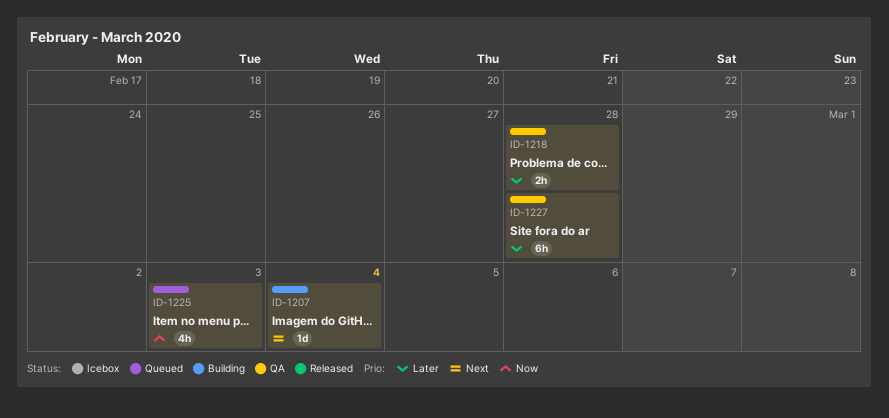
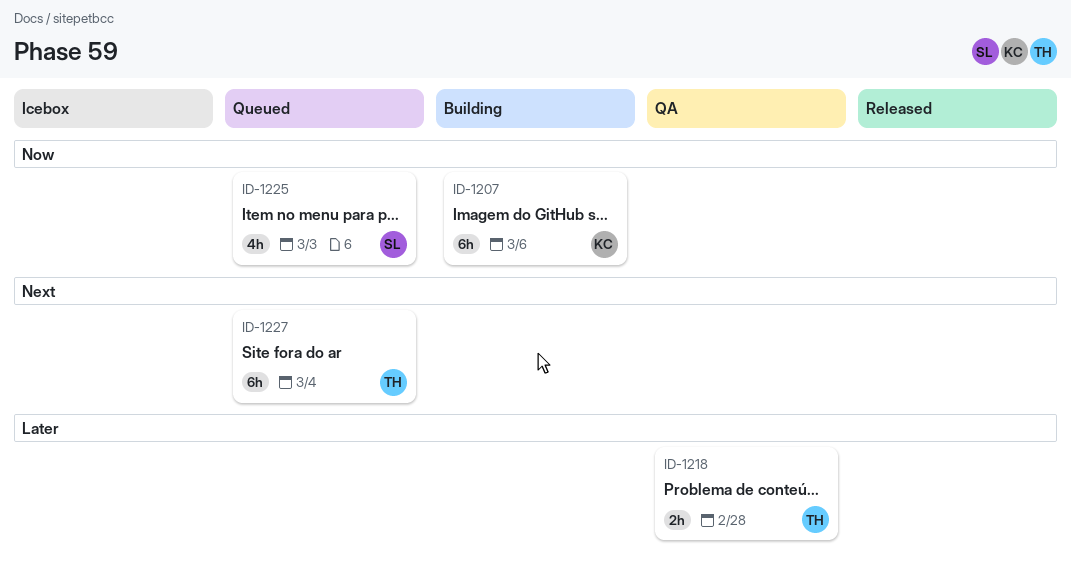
ID-1207, priority: Next -> Now
ID-1207, estimate: 1d -> 6h
ID-1207, due: Mar 4 -> Mar 6
ID-1227, status: QA -> Queued
ID-1227, priority: Later -> Next
ID-1227, due: Feb 28 -> Mar 4

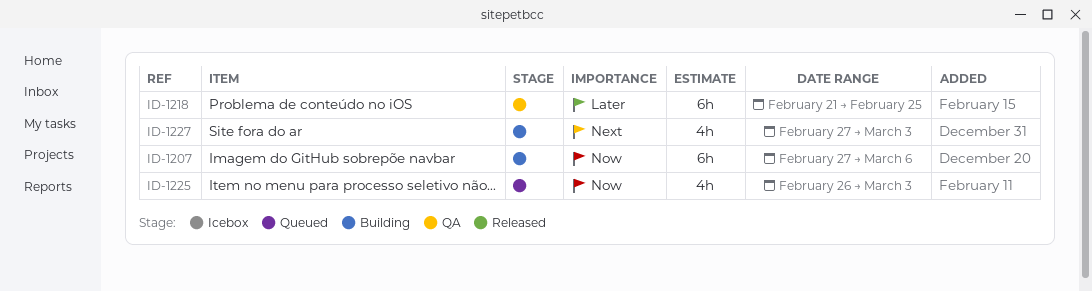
ID-1218, estimate: 2h -> 6h
ID-1218, due: Feb 28 -> Feb 25
ID-1227, status: Queued -> Building
ID-1227, estimate: 6h -> 4h
ID-1227, due: Mar 4 -> Mar 3

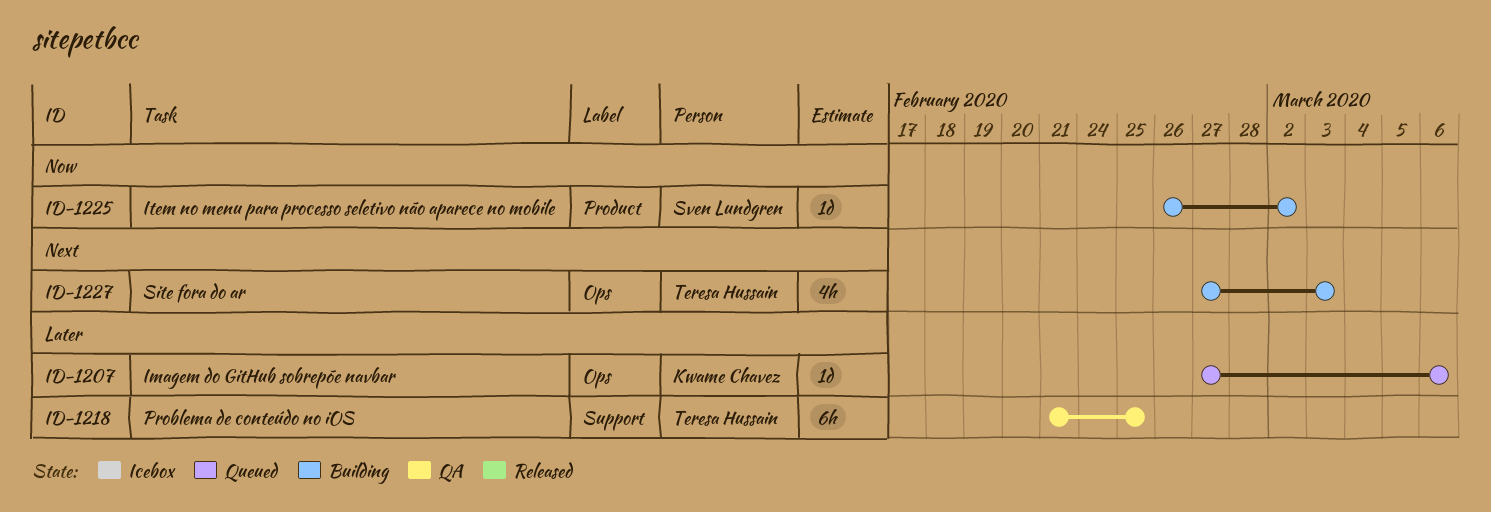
ID-1207, status: Building -> Queued
ID-1207, priority: Now -> Later
ID-1207, estimate: 6h -> 1d
ID-1225, status: Queued -> Building
ID-1225, estimate: 4h -> 1d
ID-1225, due: Mar 3 -> Mar 2

